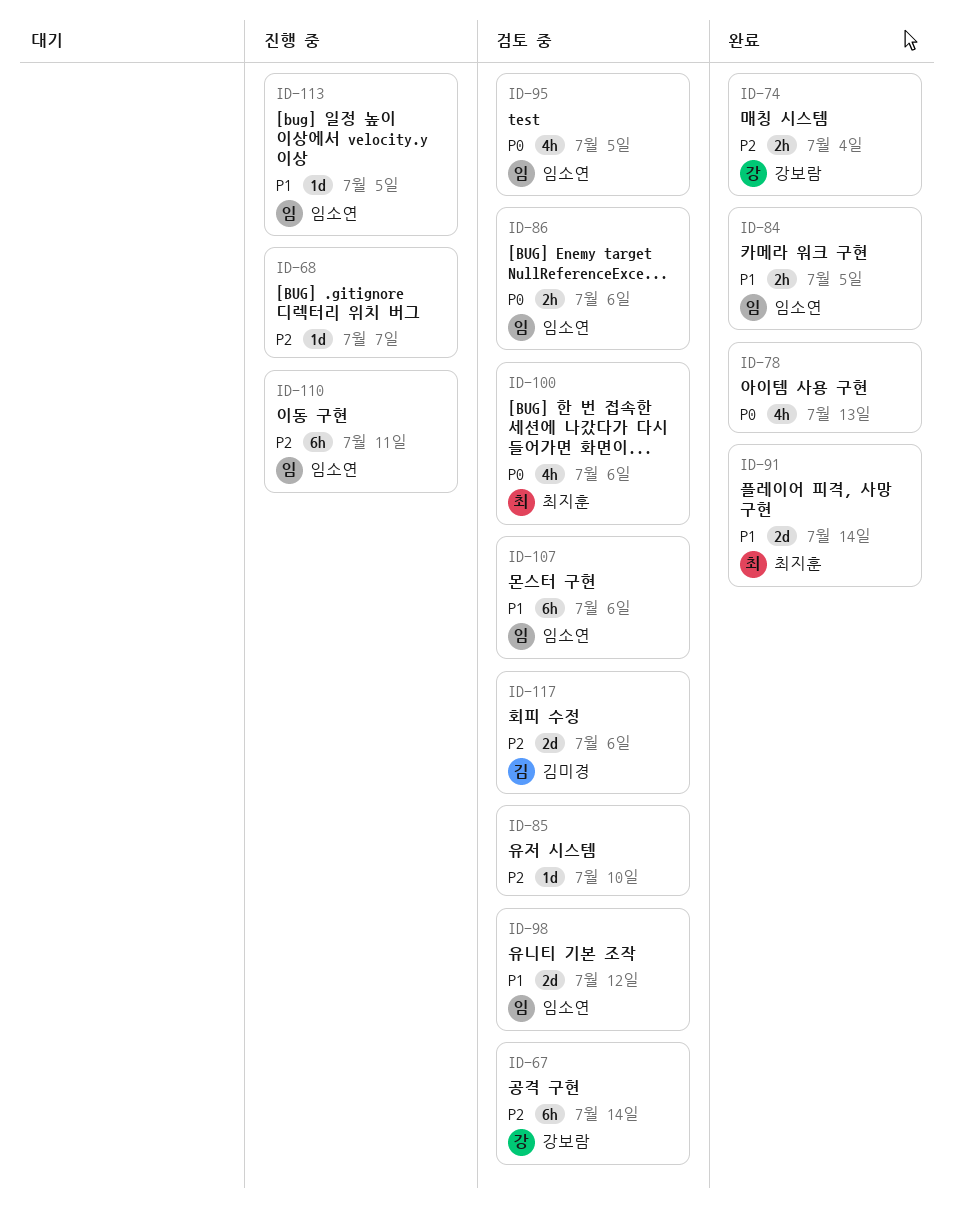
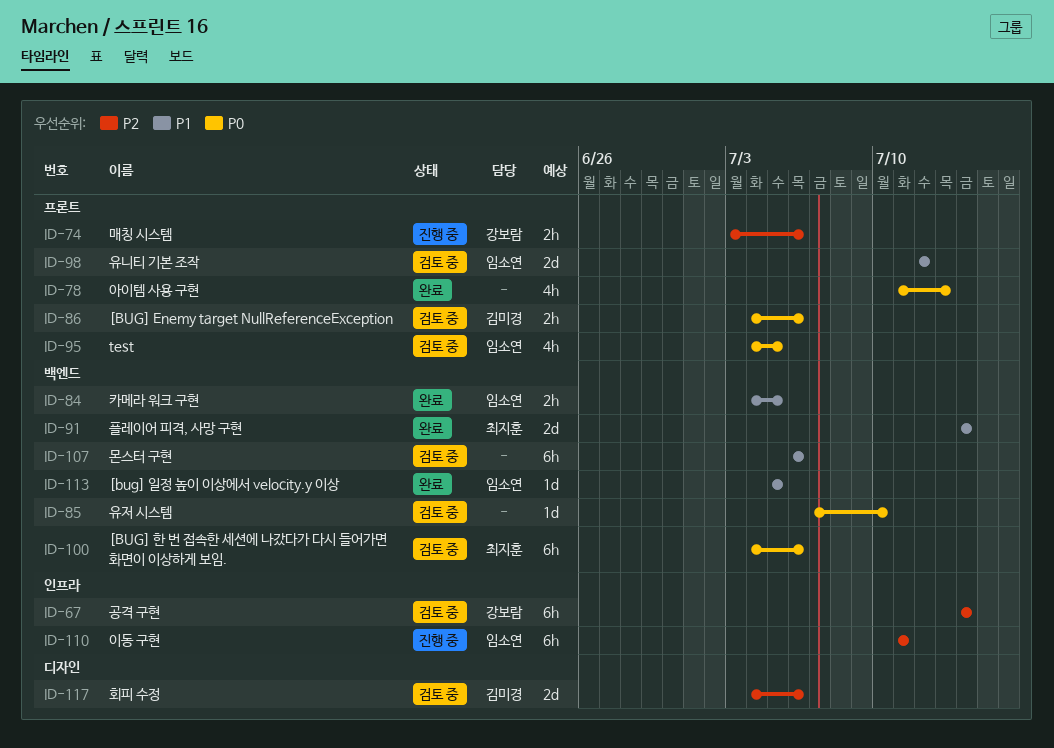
ID-68: present -> none
ID-74, status: 완료 -> 진행 중
ID-74, due: Jul 4 -> Jul 6
ID-85, priority: P2 -> P0
ID-86, owner: 임소연 -> 김미경
ID-100, estimate: 4h -> 6h
ID-107, owner: 임소연 -> none
ID-113, status: 진행 중 -> 완료

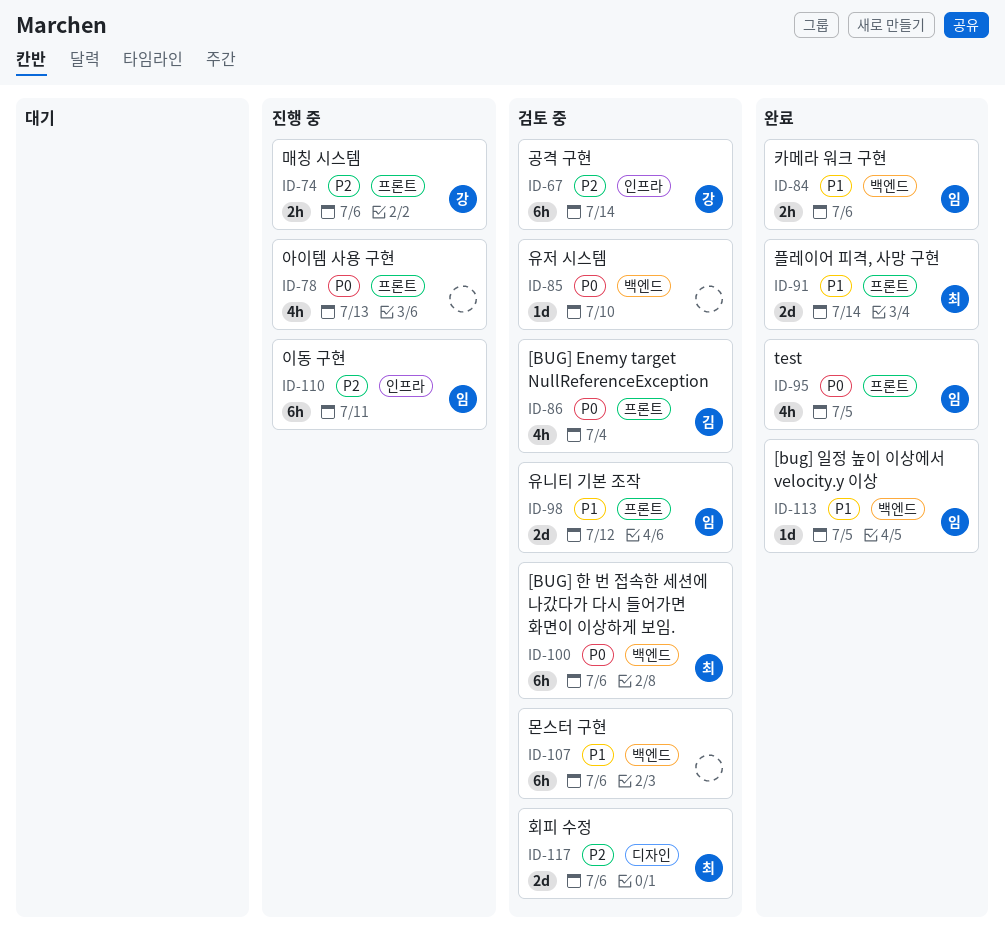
ID-78, status: 완료 -> 진행 중
ID-84, due: Jul 5 -> Jul 6
ID-86, estimate: 2h -> 4h
ID-86, due: Jul 6 -> Jul 4
ID-91, label: 백엔드 -> 프론트
ID-95, status: 검토 중 -> 완료
ID-117, owner: 김미경 -> 최지훈

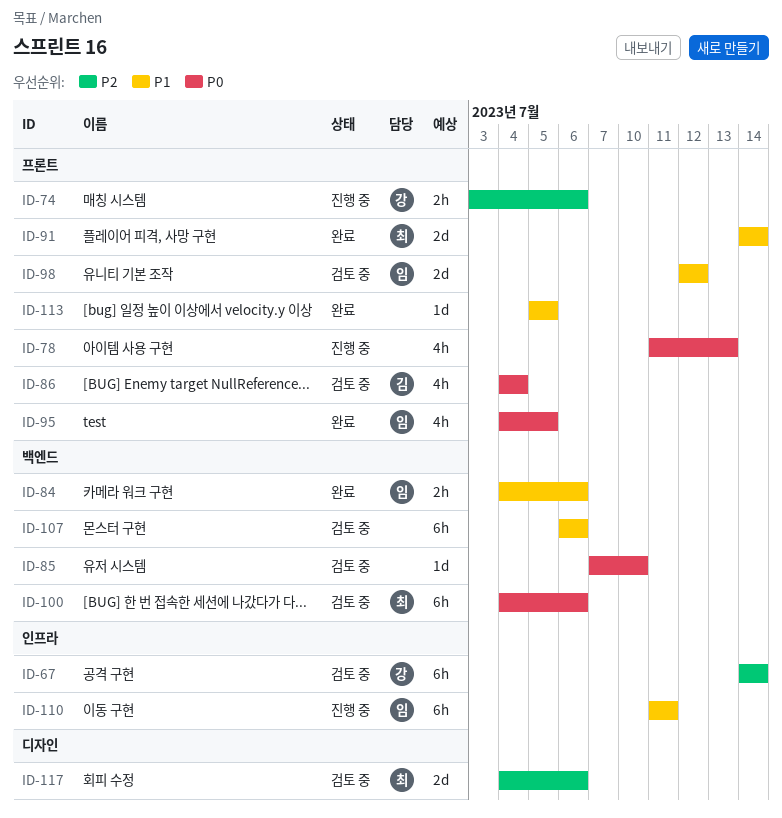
ID-110, priority: P2 -> P1
ID-113, owner: 임 -> none
ID-113, label: 백엔드 -> 프론트

